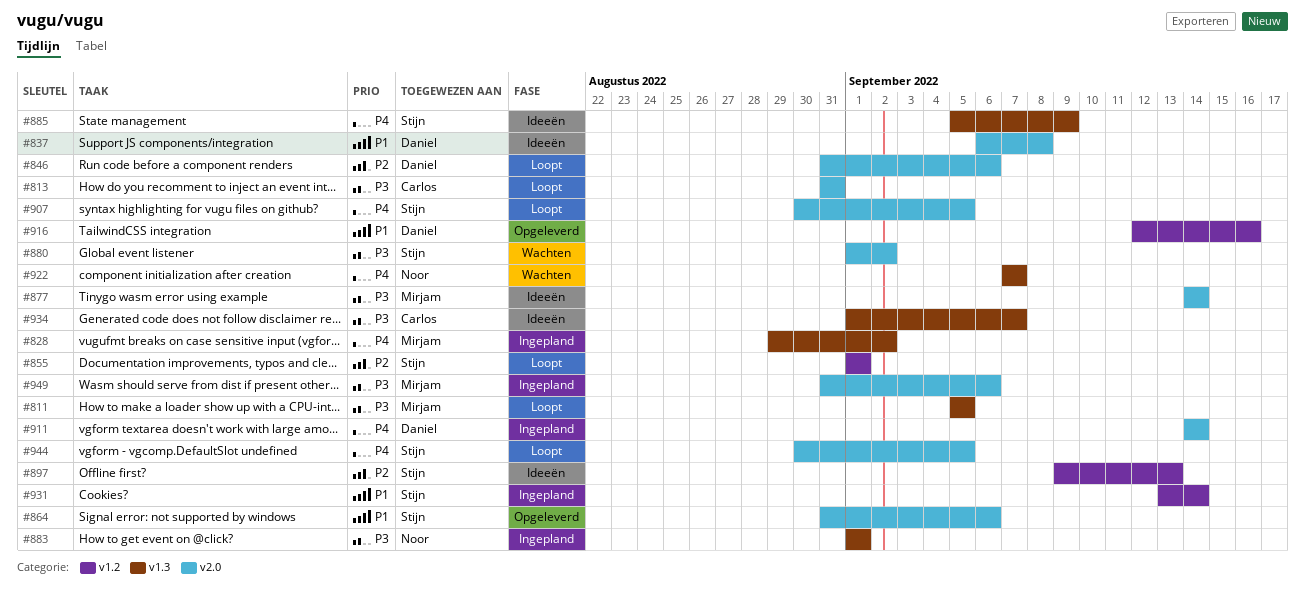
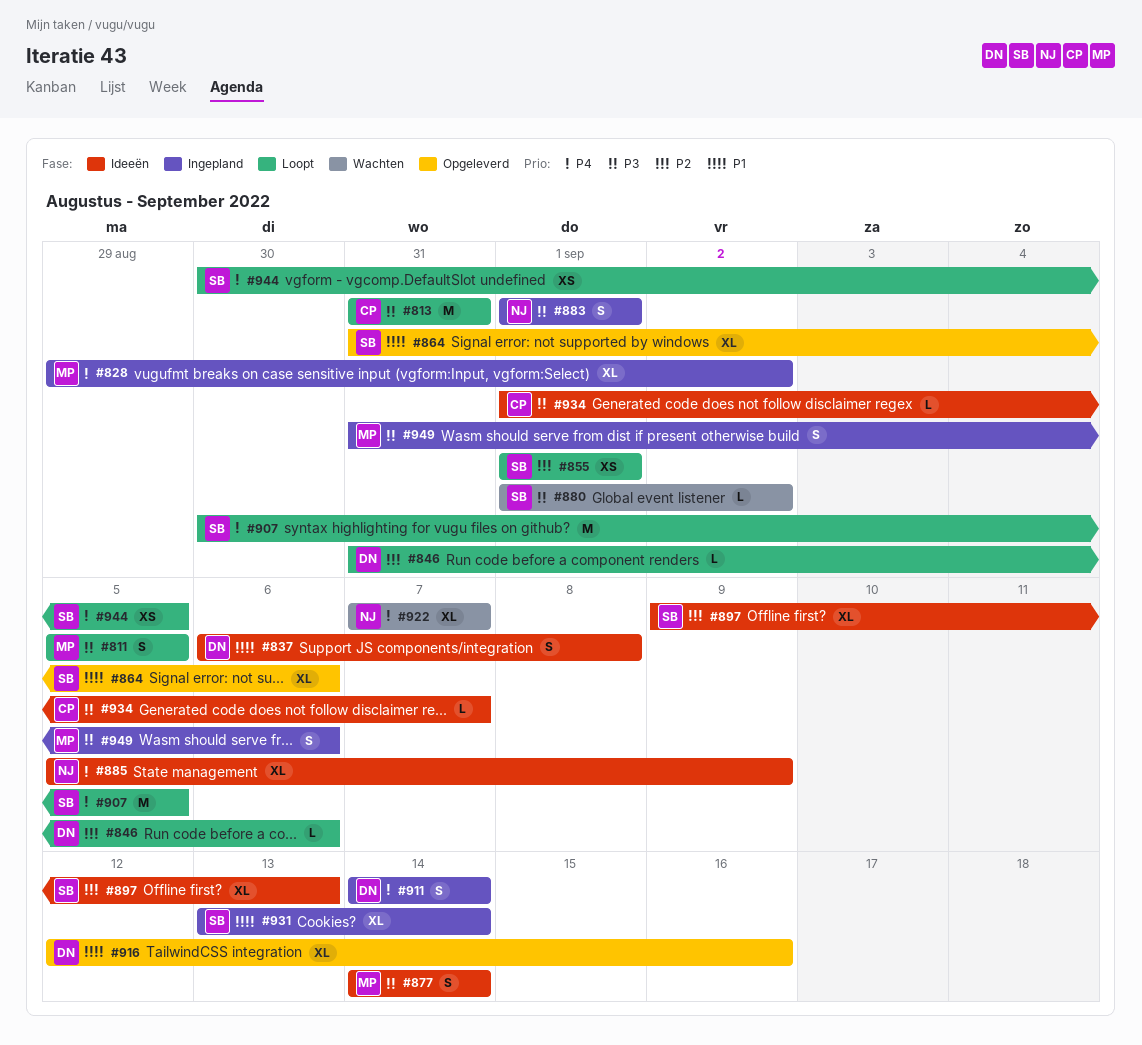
#885, owner: Stijn -> Noor

